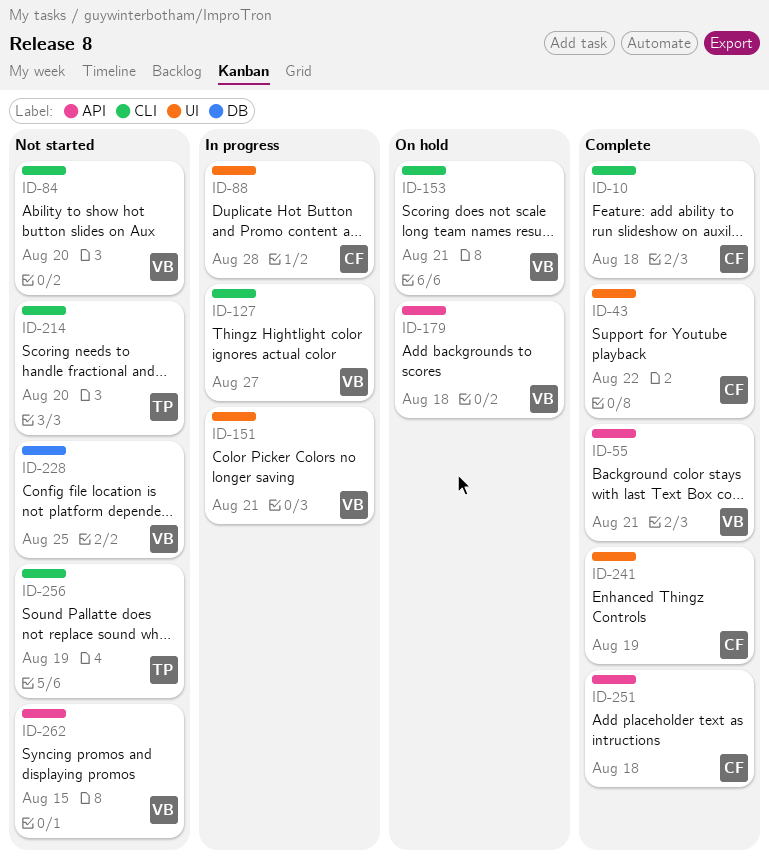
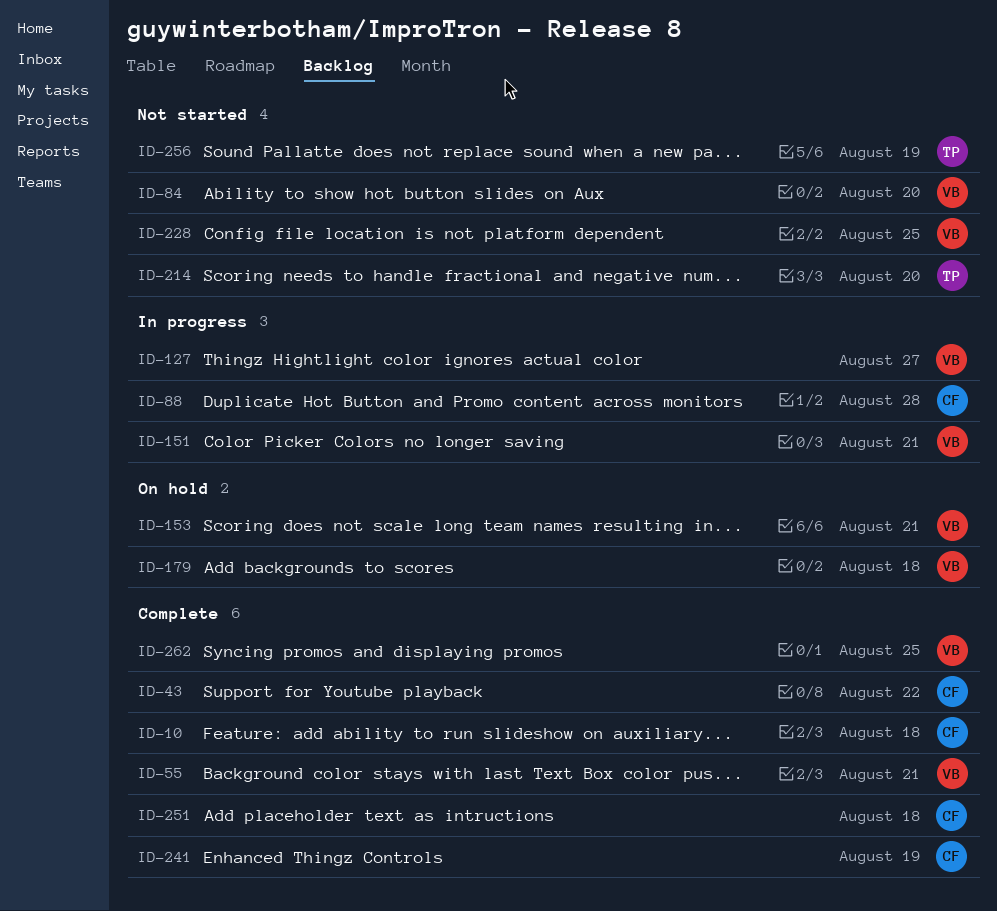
ID-262, status: Not started -> Complete
ID-262, due: Aug 15 -> Aug 25

